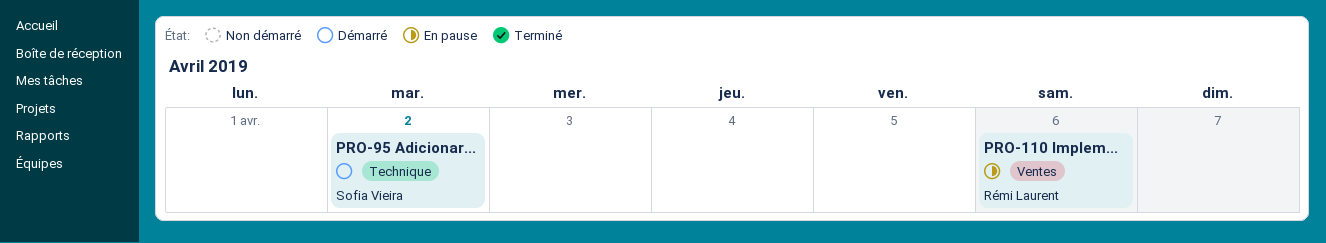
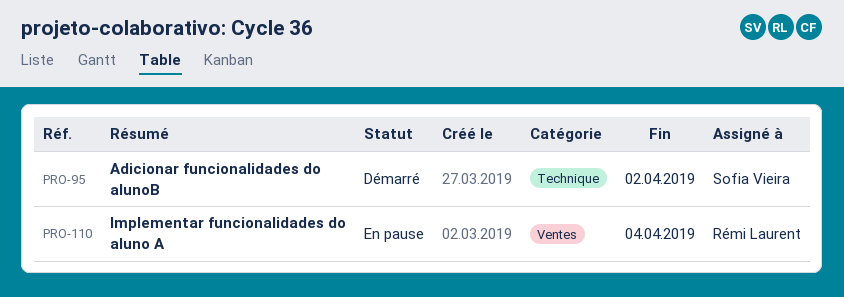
PRO-110, due: Apr 6 -> Apr 4

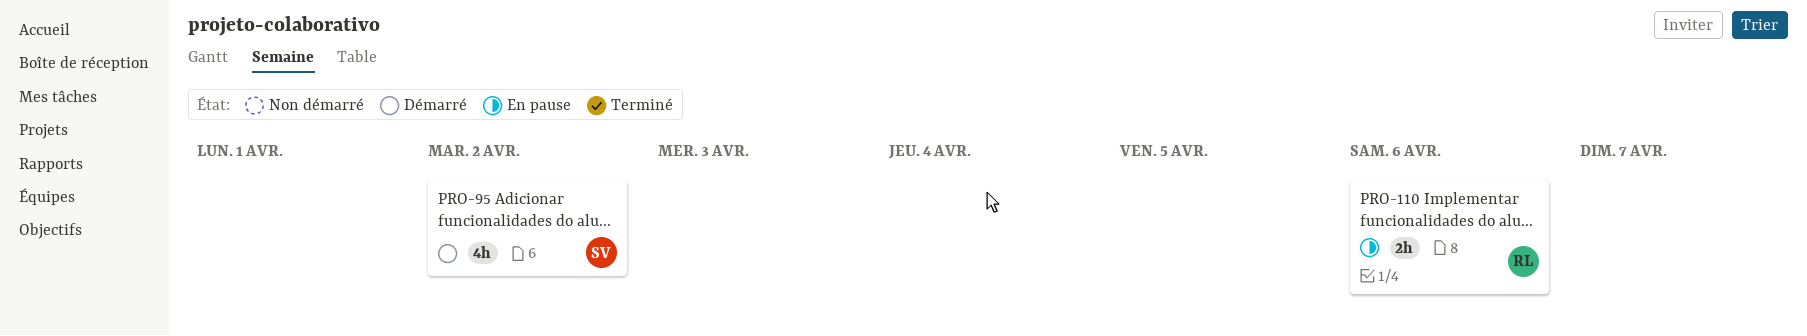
PRO-110, due: Apr 4 -> Apr 6

